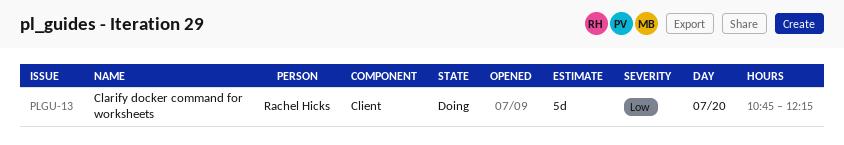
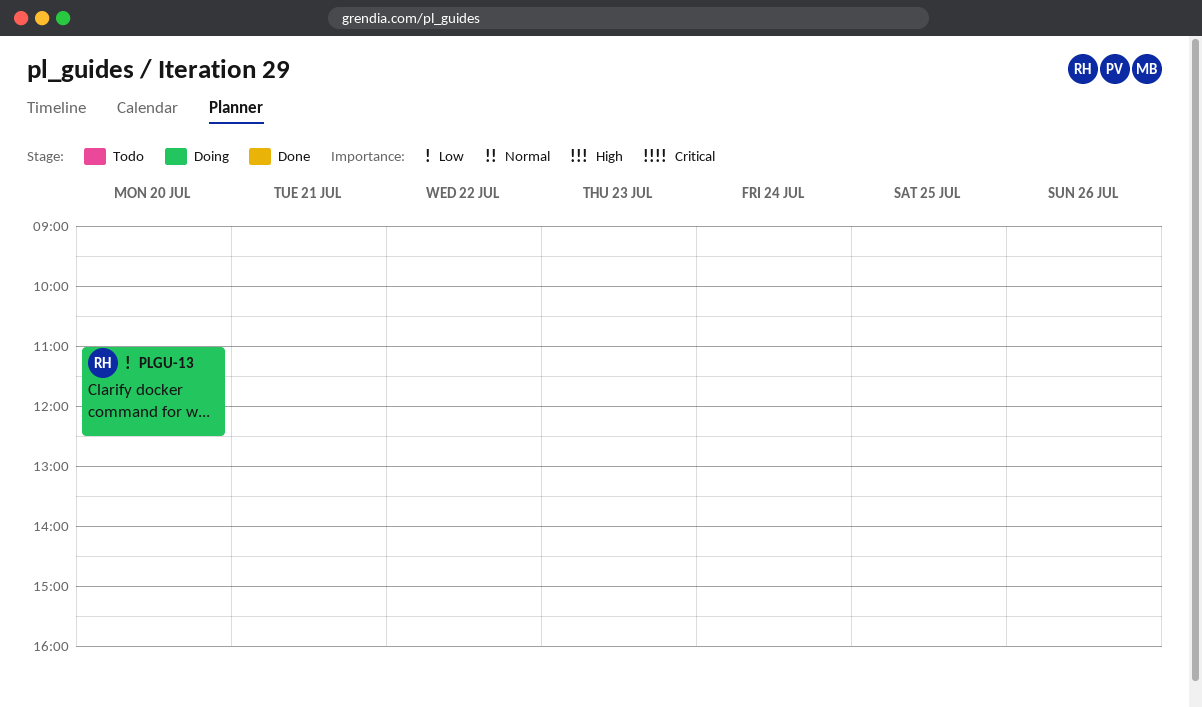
PLGU-13, begins: 10:45 -> 11:00
PLGU-13, ends: 12:15 -> 12:30

